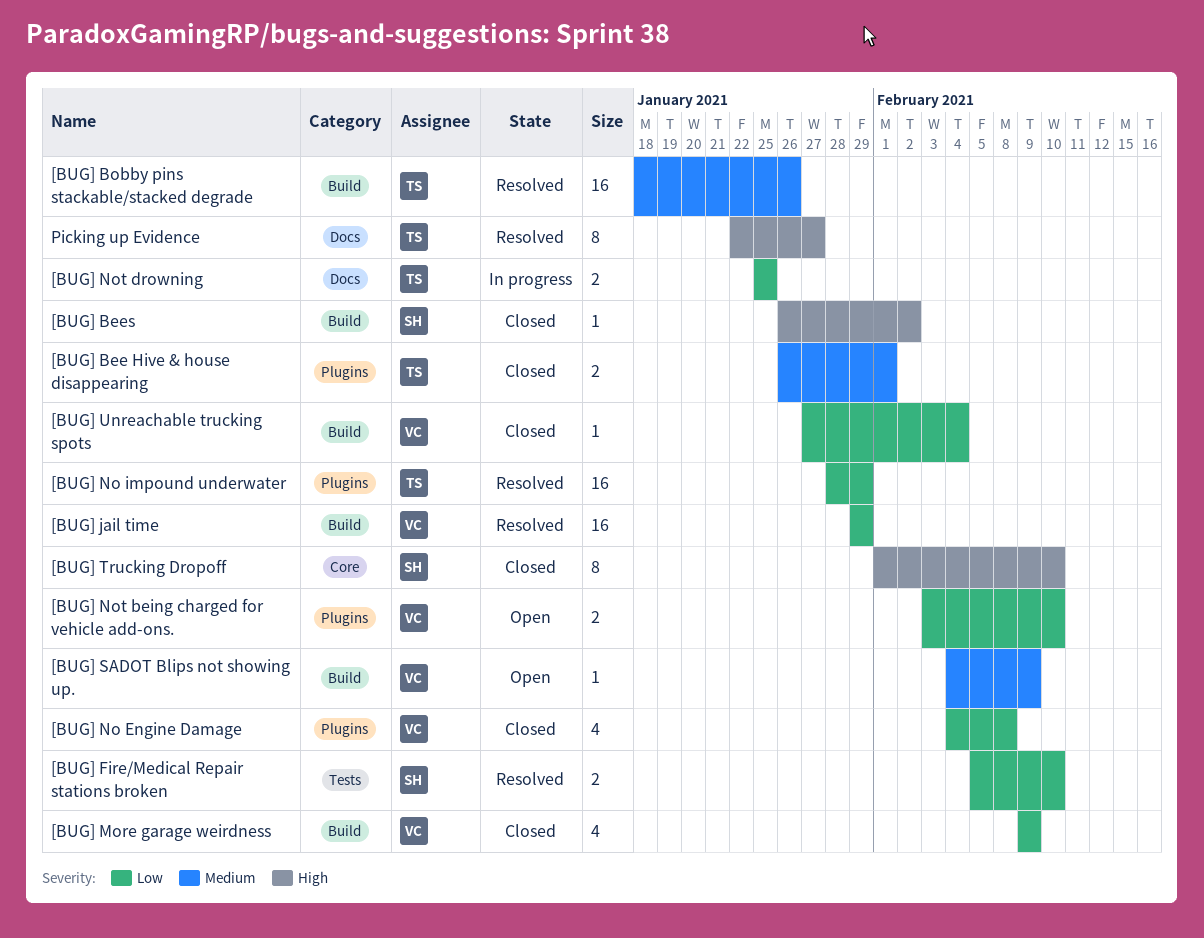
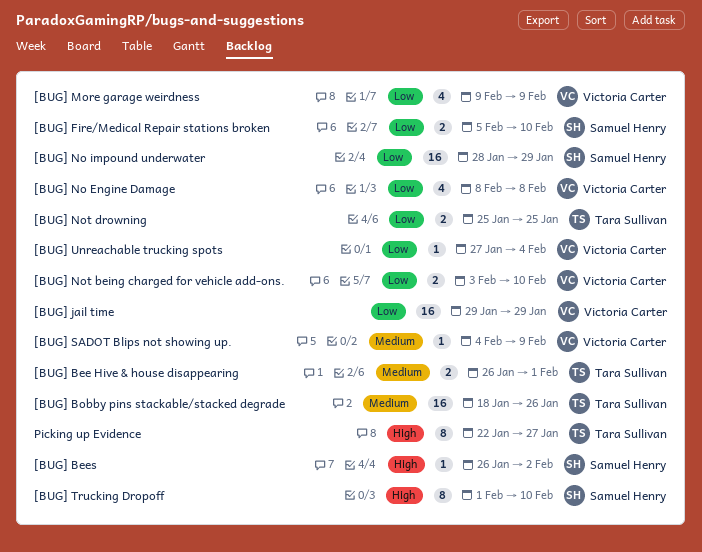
[BUG] No Engine Damage, start: Feb 4 -> Feb 8
[BUG] No impound underwater, owner: Tara Sullivan -> Samuel Henry

